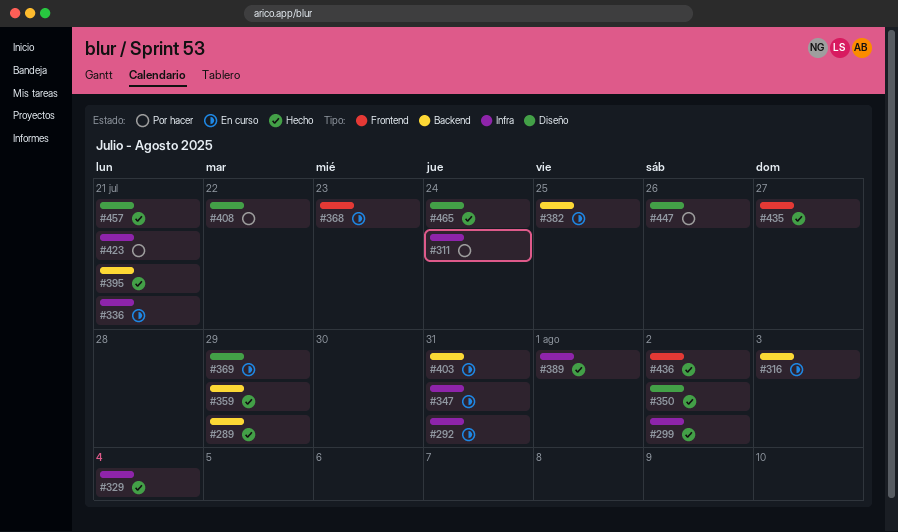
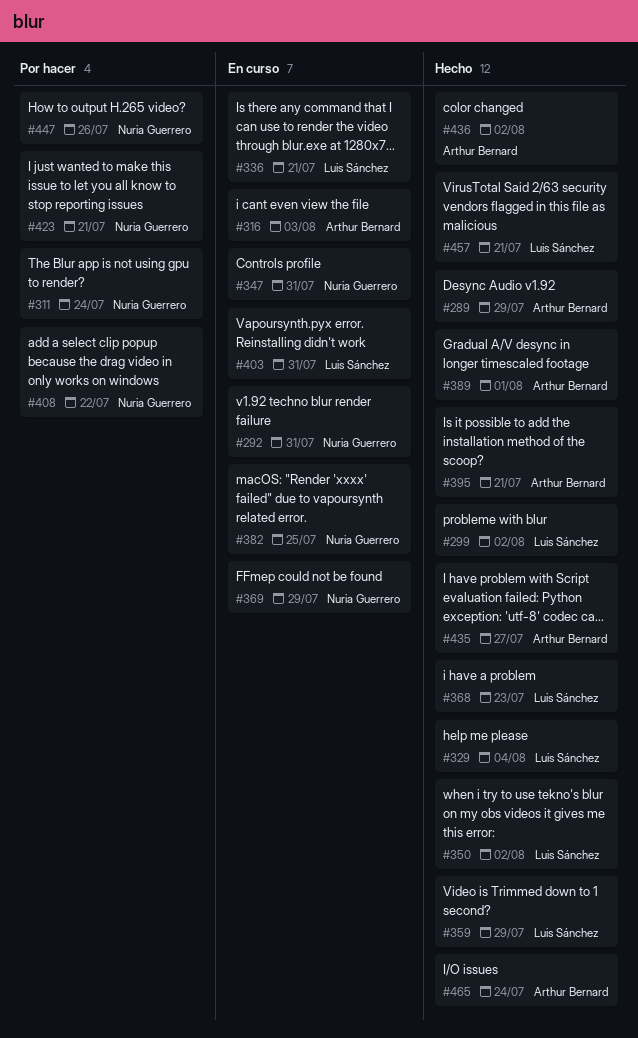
#368, status: En curso -> Hecho

